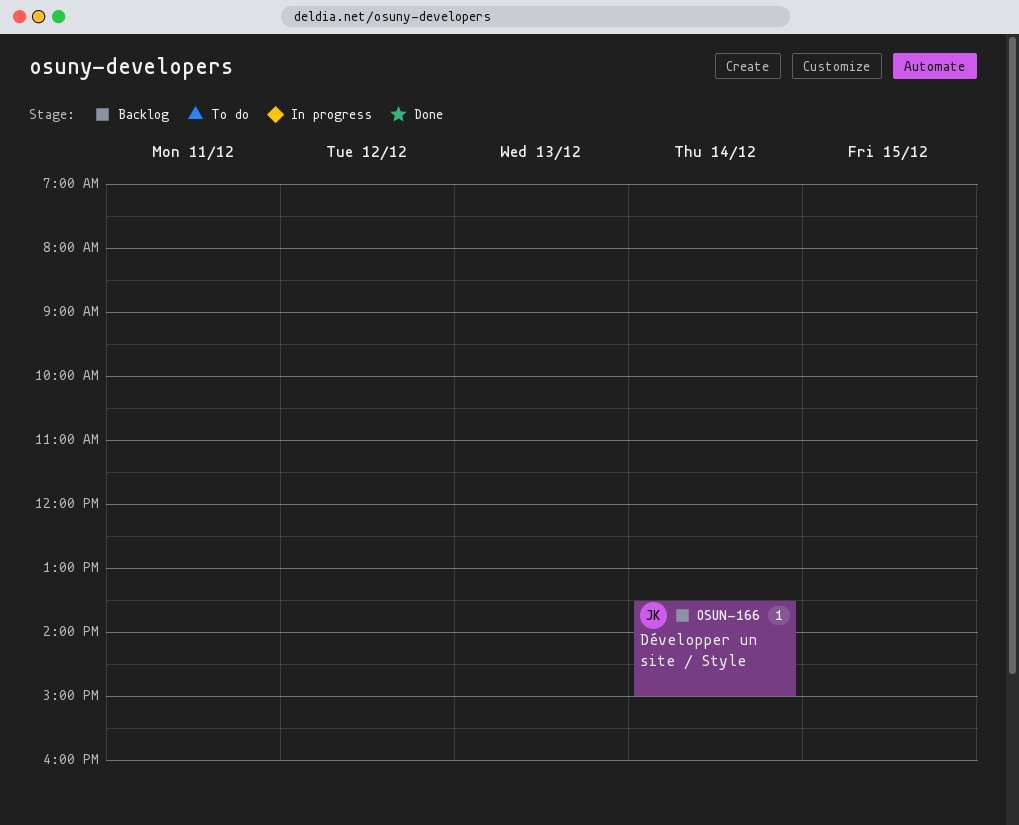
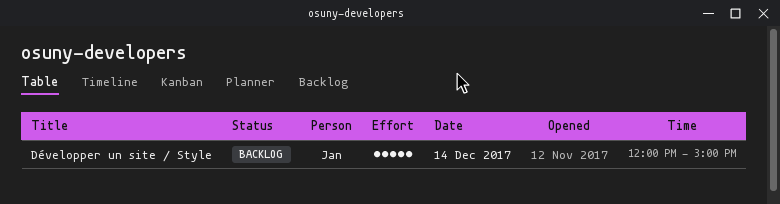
Développer un site / Style, estimate: 1 -> 5
Développer un site / Style, begins: 13:30 -> 12:00

